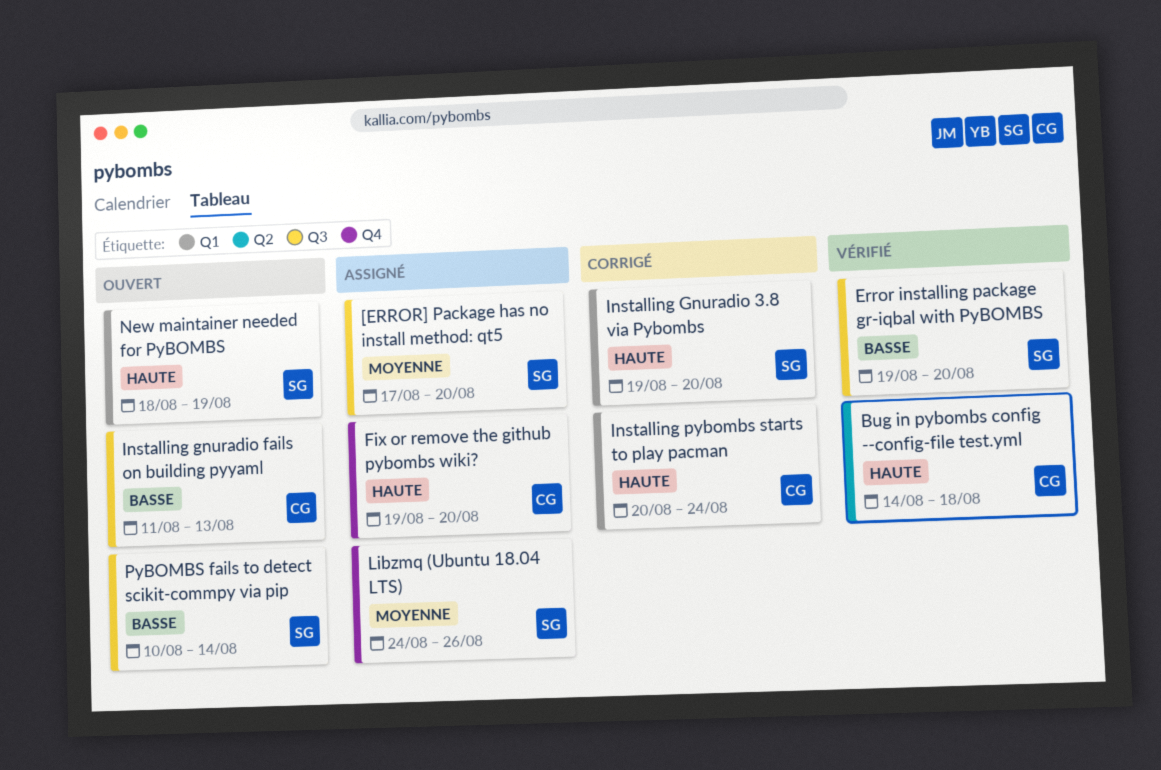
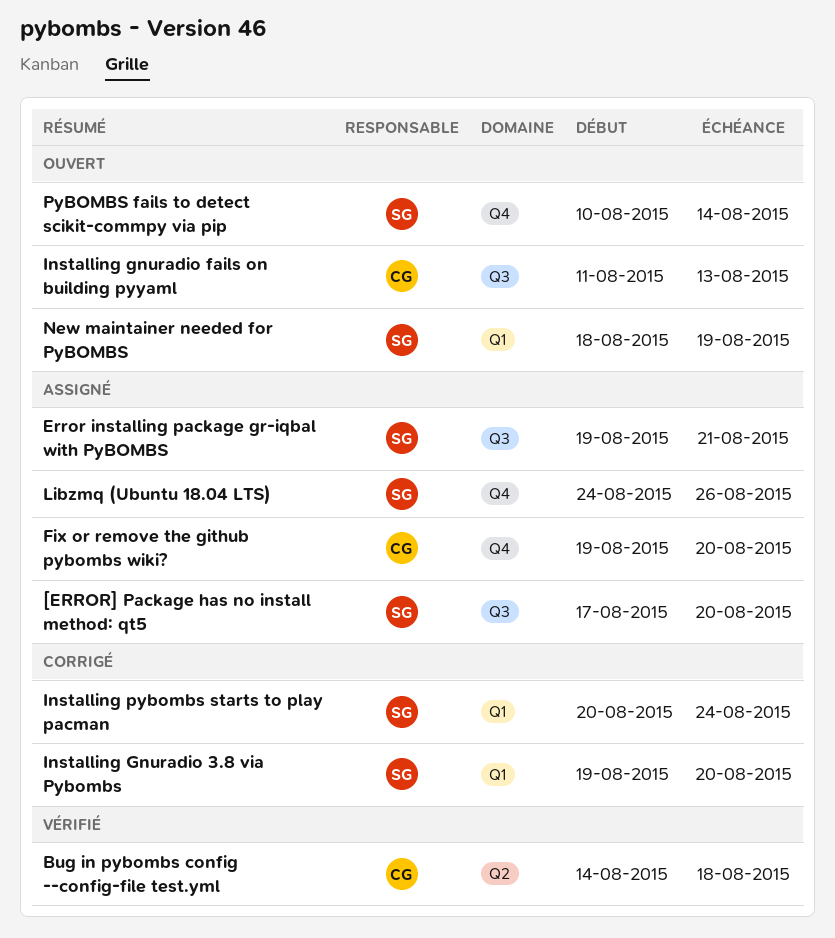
Error installing package gr-iqbal with PyBOMBS, status: Vérifié -> Assigné
Error installing package gr-iqbal with PyBOMBS, due: Aug 20 -> Aug 21
Installing pybombs starts to play pacman, owner: CG -> SG
PyBOMBS fails to detect scikit-commpy via pip, label: Q3 -> Q4

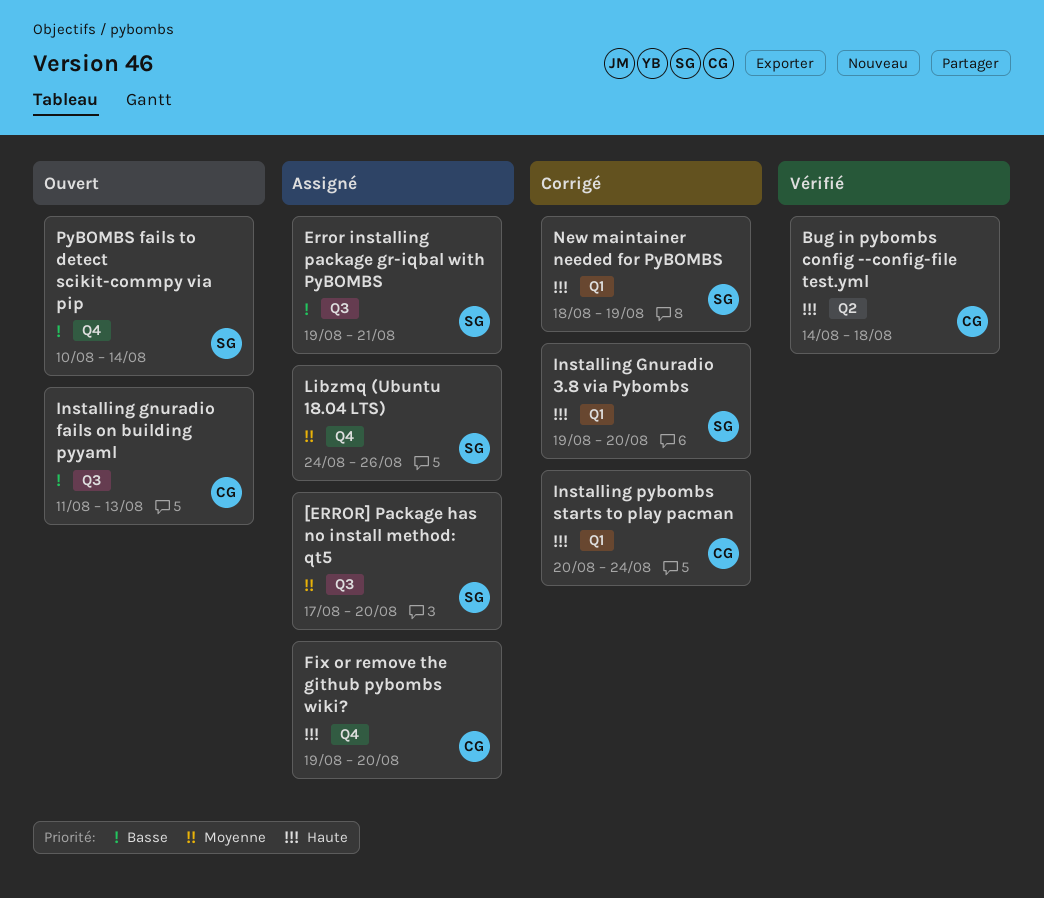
Installing pybombs starts to play pacman, owner: SG -> CG
New maintainer needed for PyBOMBS, status: Ouvert -> Corrigé

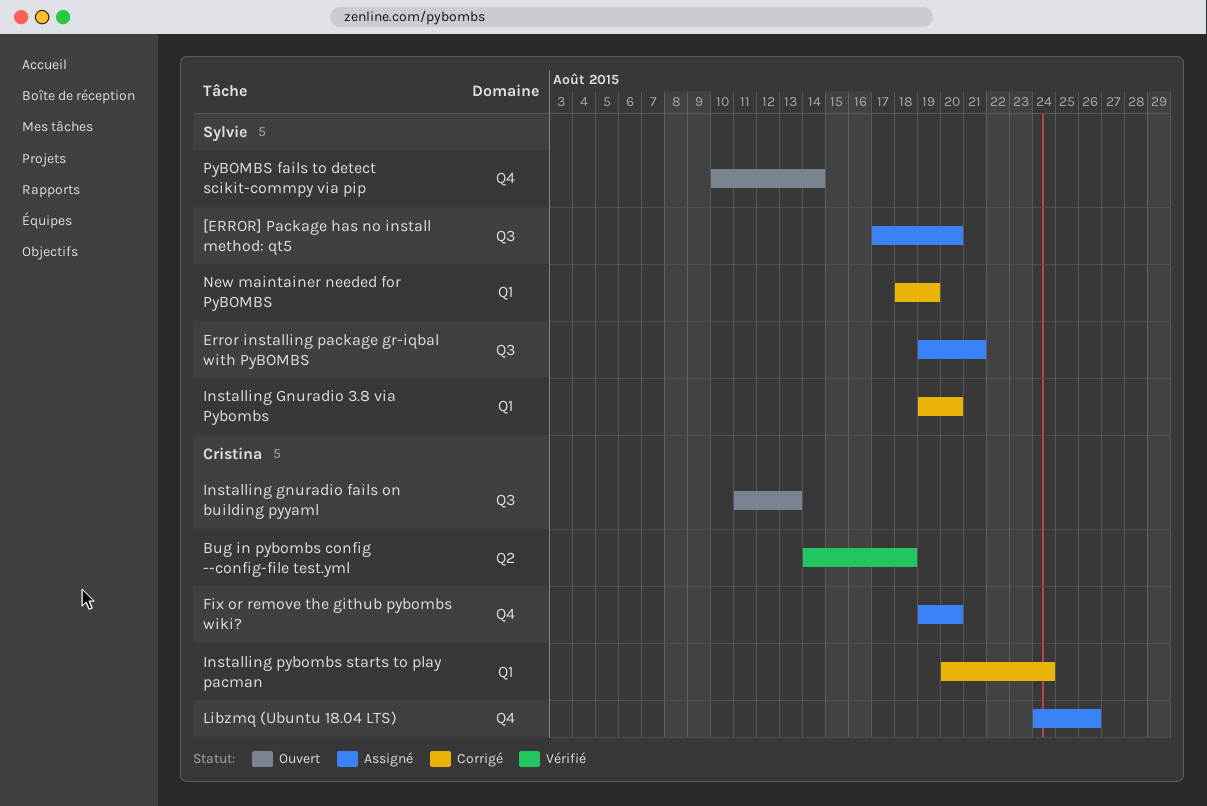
Libzmq (Ubuntu 18.04 LTS), owner: Sylvie -> Cristina

